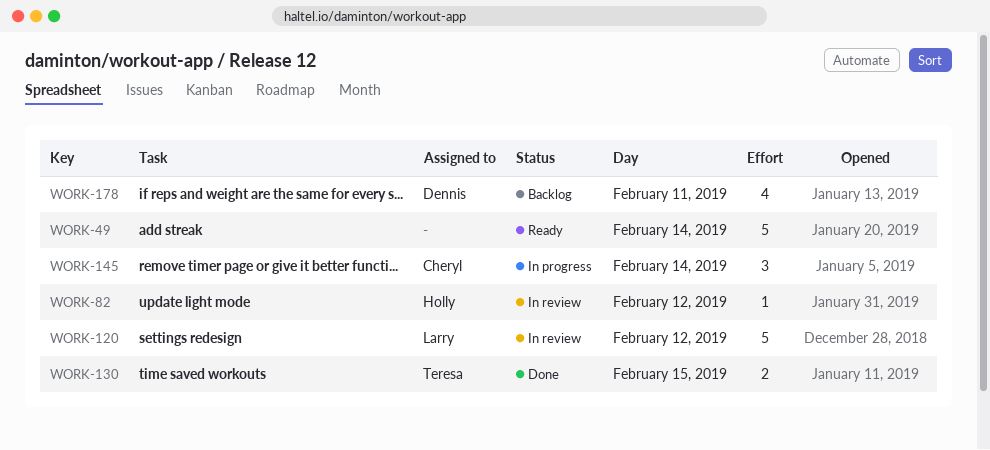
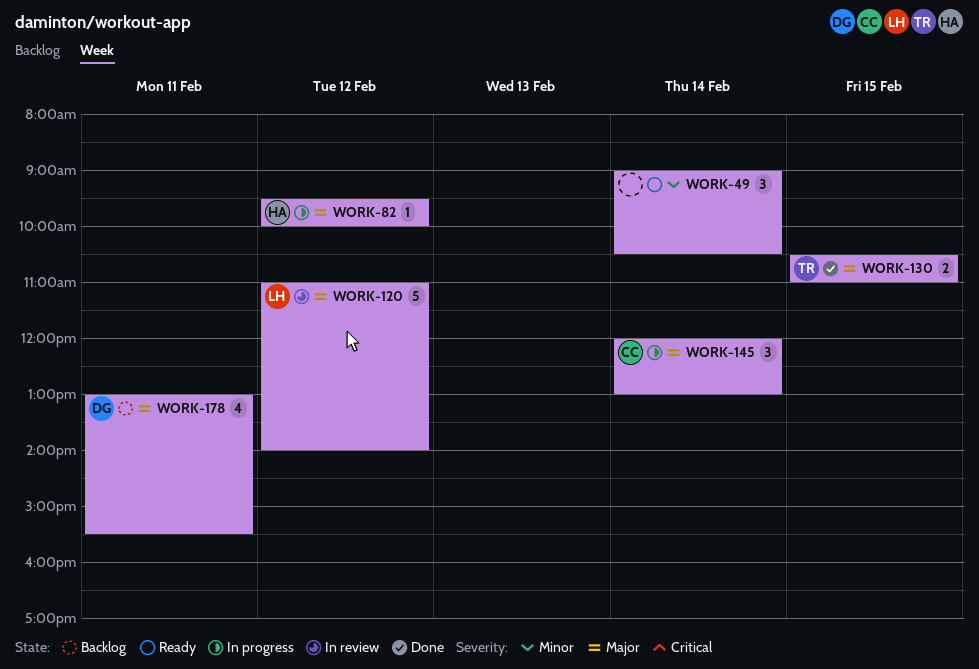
WORK-49, estimate: 5 -> 3
WORK-82, status: In review -> In progress

